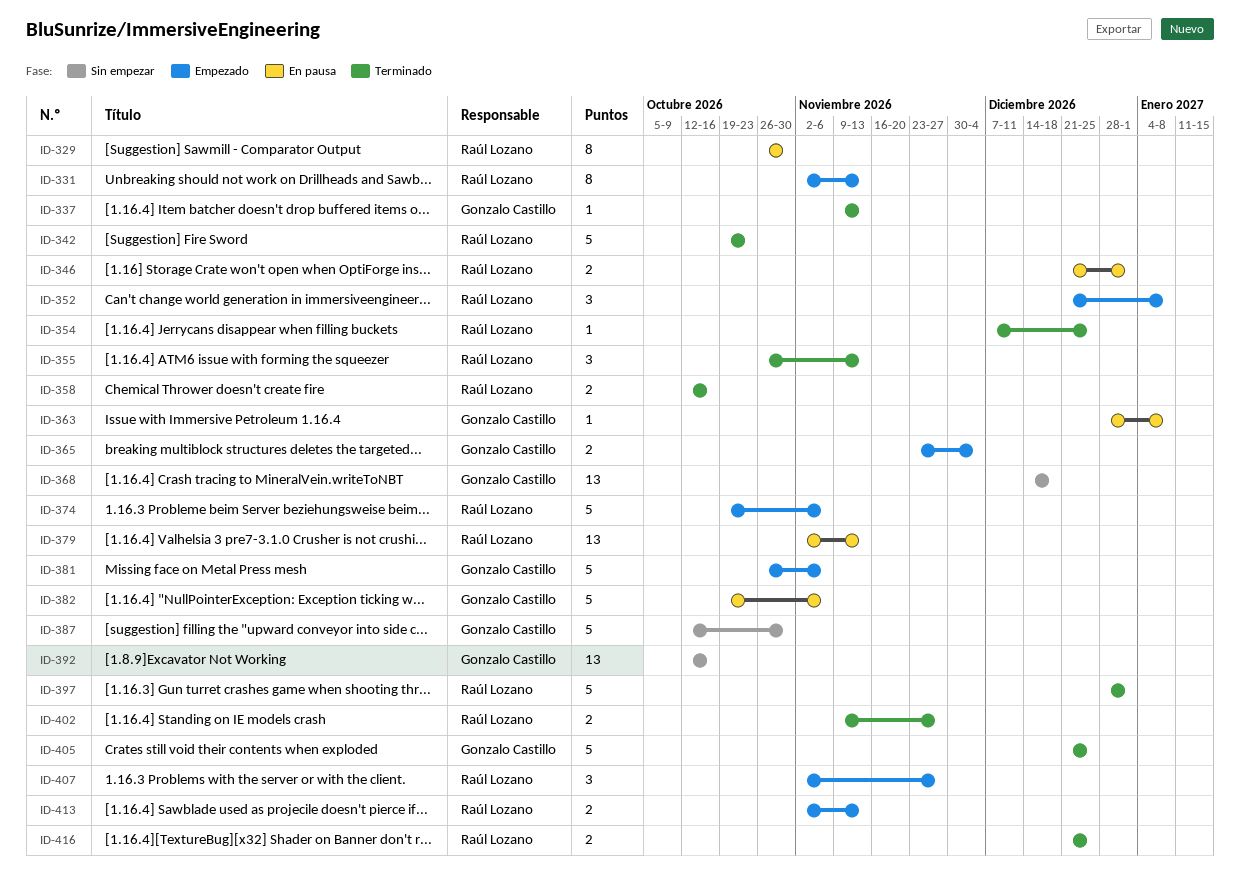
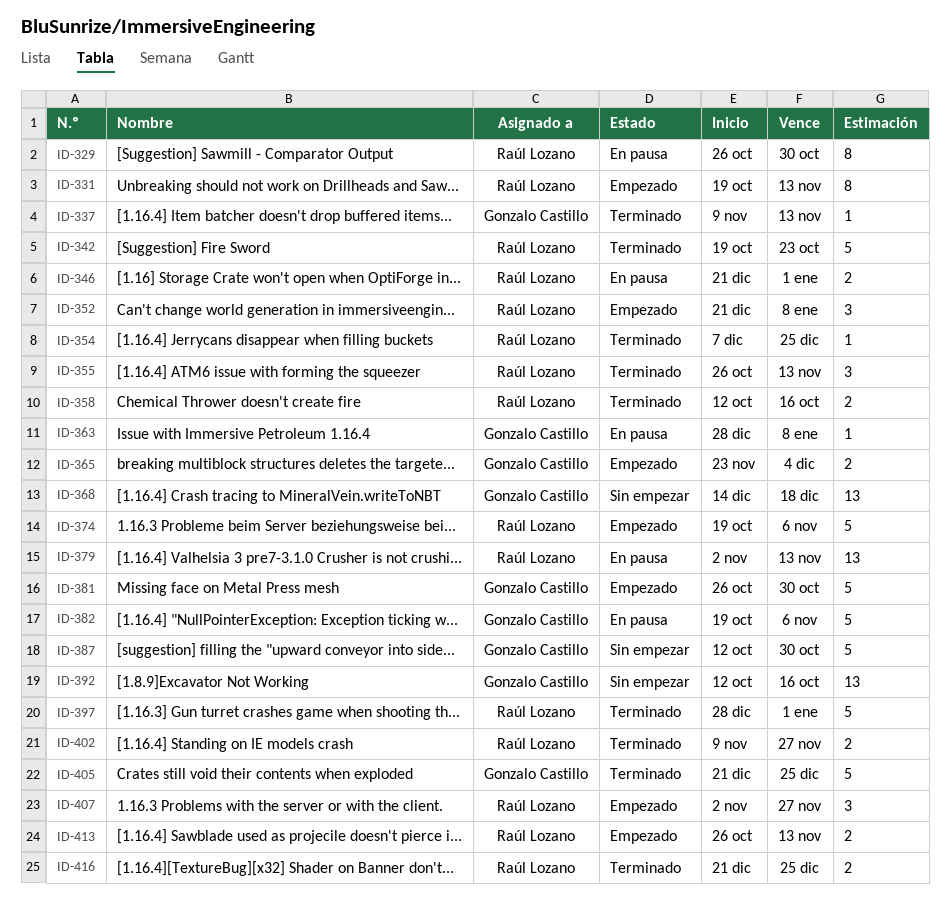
ID-331, start: Nov 2 -> Oct 19
ID-381, due: Nov 6 -> Oct 30
ID-413, start: Nov 2 -> Oct 26

